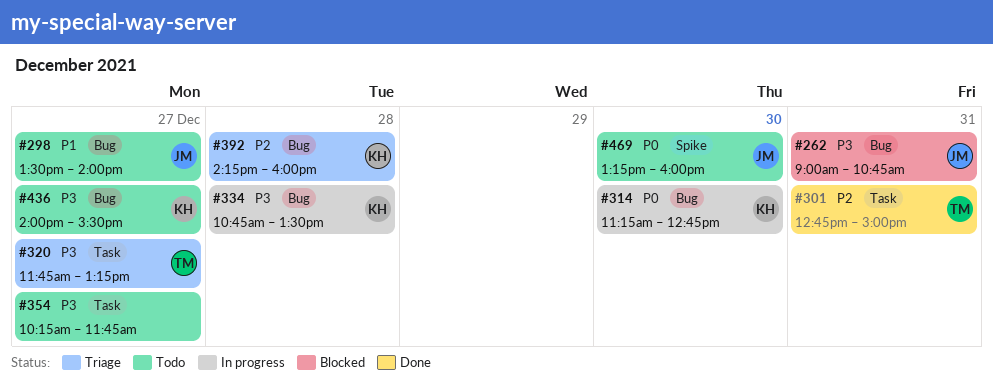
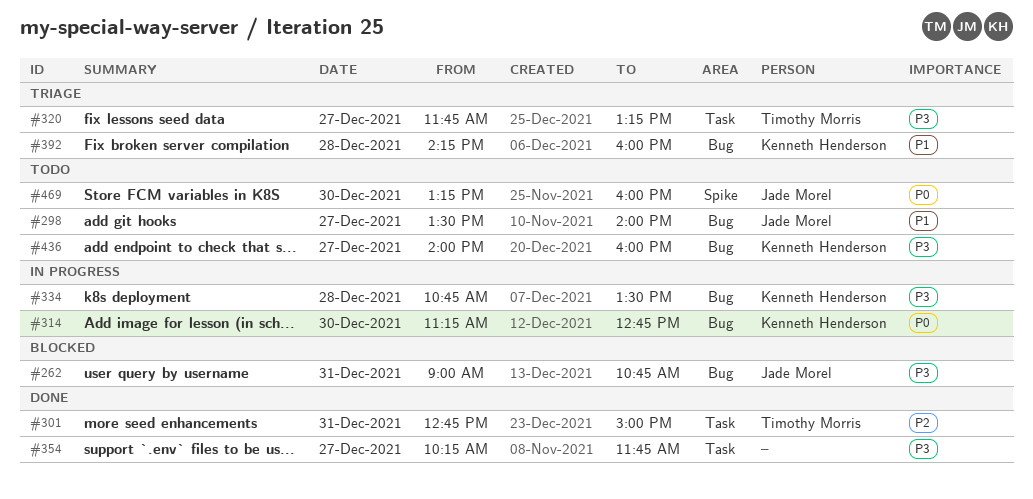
#354, status: Todo -> Done
#392, priority: P2 -> P1
#436, ends: 15:30 -> 16:00

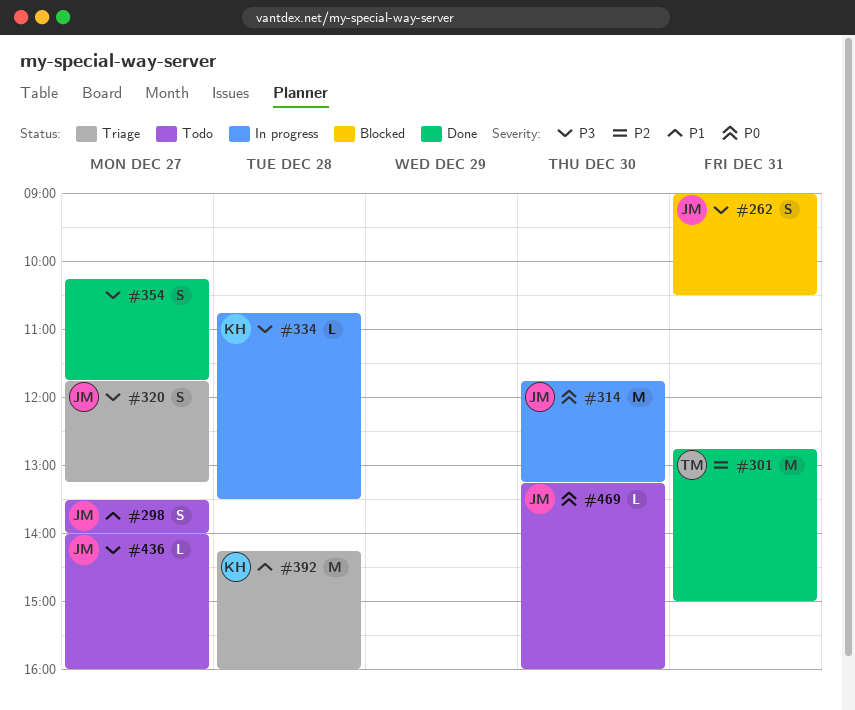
#262, ends: 10:45 -> 10:30
#314, owner: Kenneth Henderson -> Jade Morel
#314, begins: 11:15 -> 11:45
#314, ends: 12:45 -> 13:15
#320, owner: Timothy Morris -> Jade Morel
#436, owner: Kenneth Henderson -> Jade Morel

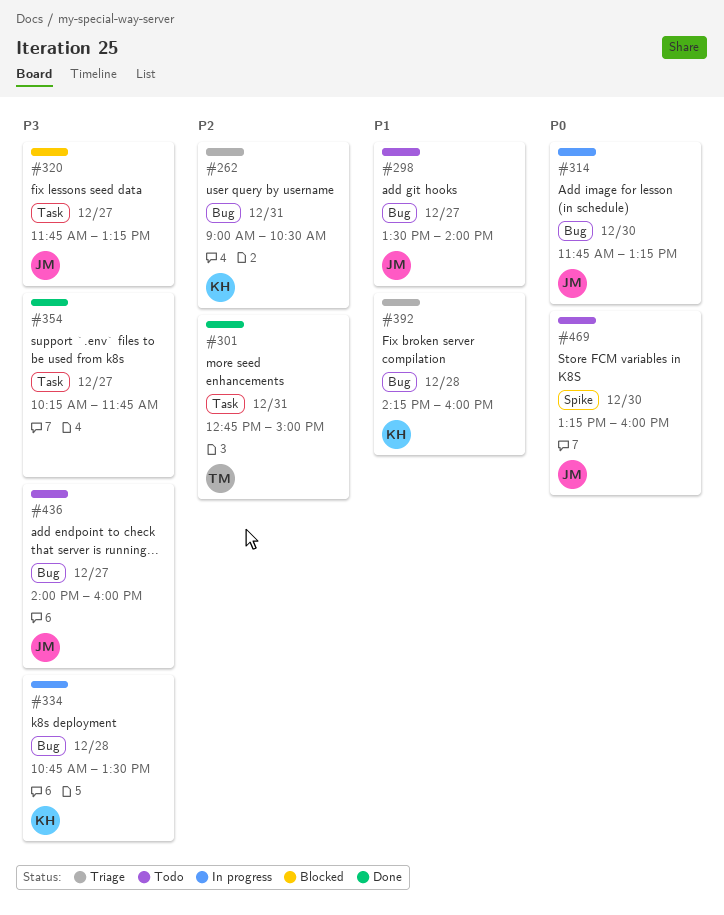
#262, status: Blocked -> Triage
#262, owner: JM -> KH
#262, priority: P3 -> P2
#320, status: Triage -> Blocked

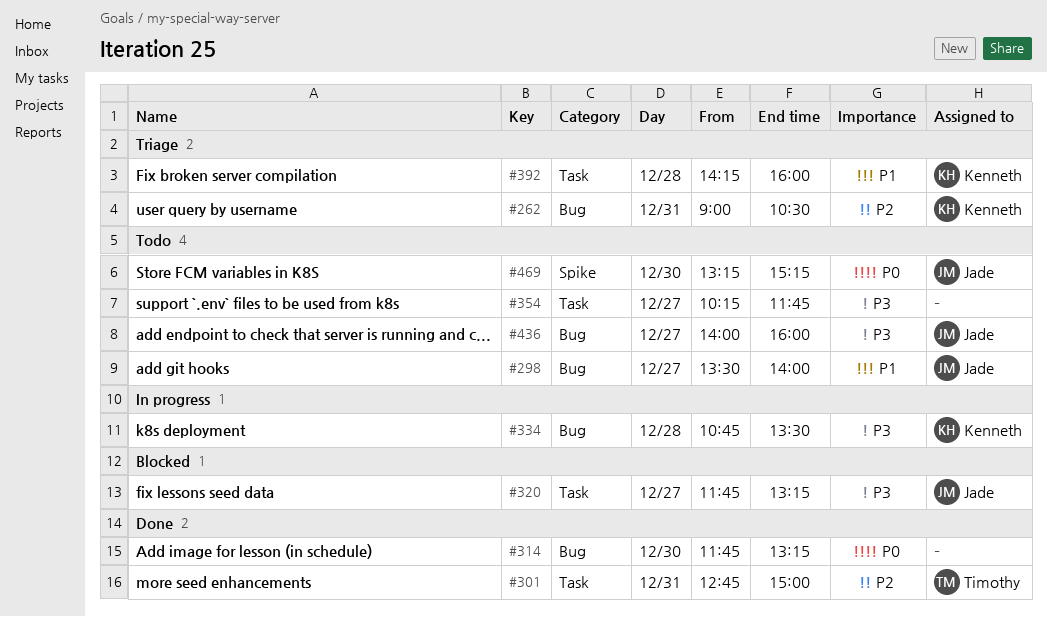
#314, status: In progress -> Done
#314, owner: Jade -> none
#354, status: Done -> Todo
#392, label: Bug -> Task
#469, ends: 16:00 -> 15:15

